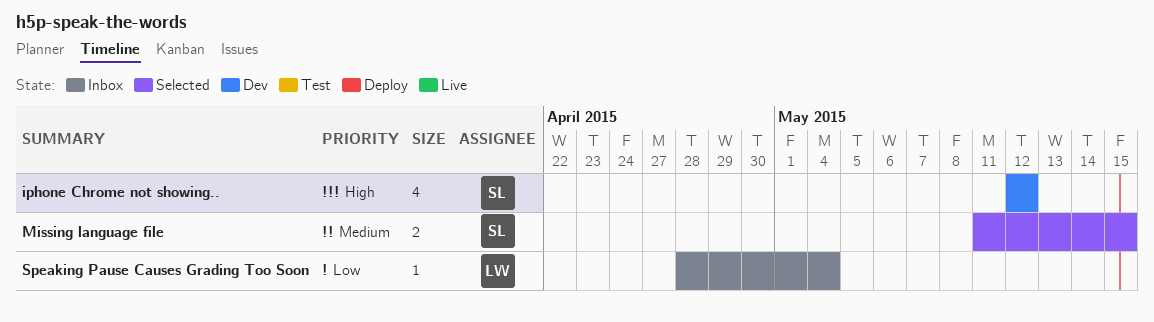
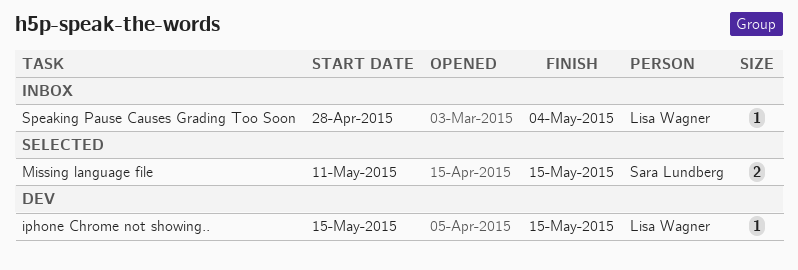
iphone Chrome not showing.., owner: Sara Lundberg -> Lisa Wagner
iphone Chrome not showing.., estimate: 4 -> 1
iphone Chrome not showing.., start: May 12 -> May 15
iphone Chrome not showing.., due: May 12 -> May 15

